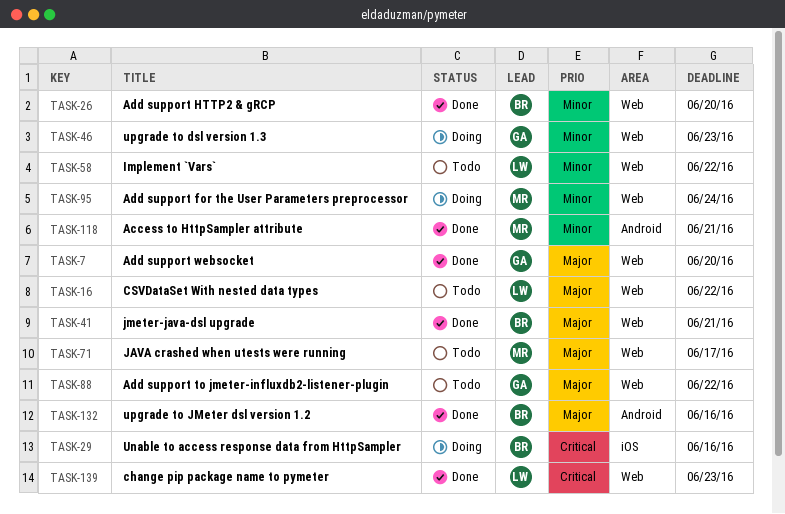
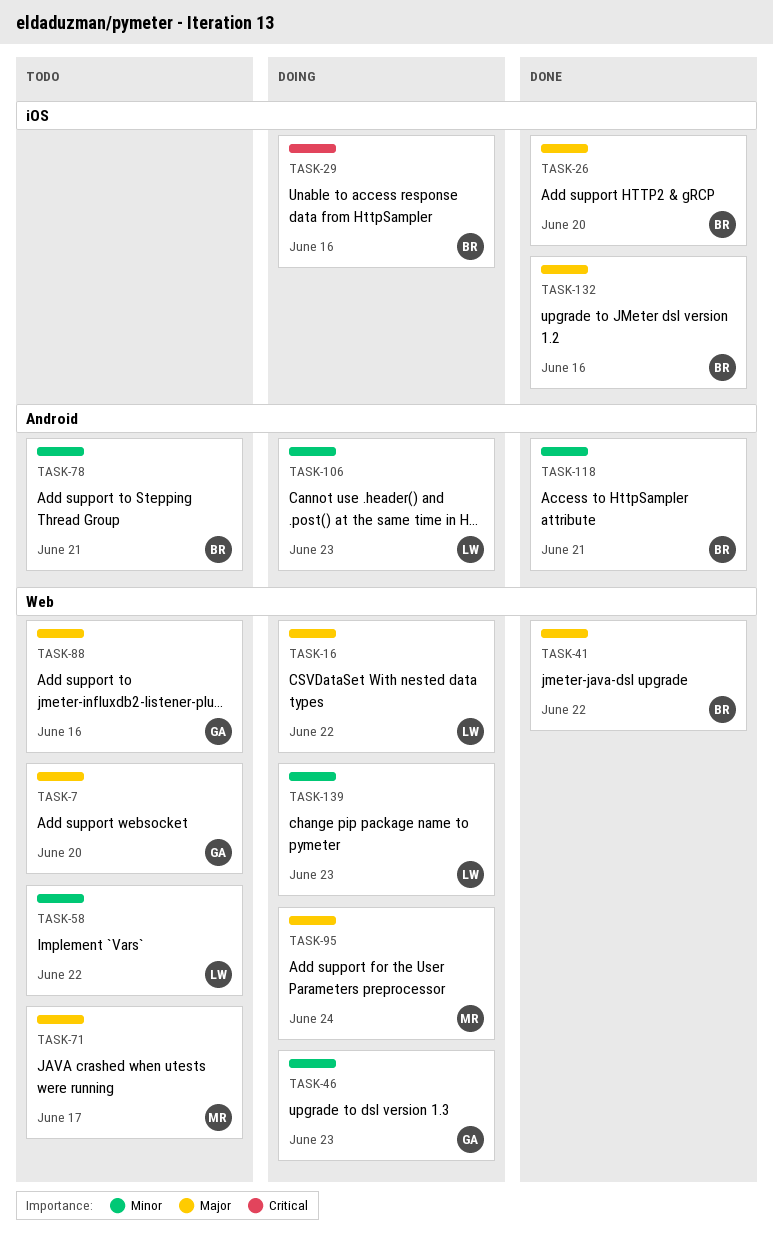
TASK-7, status: Done -> Todo
TASK-16, status: Todo -> Doing
TASK-26, priority: Minor -> Major
TASK-26, label: Web -> iOS
TASK-41, due: Jun 21 -> Jun 22
TASK-78: none -> present
TASK-88, due: Jun 22 -> Jun 16
TASK-95, priority: Minor -> Major
TASK-106: none -> present
TASK-118, owner: MR -> BR
TASK-132, label: Android -> iOS
TASK-139, status: Done -> Doing
TASK-139, priority: Critical -> Minor

